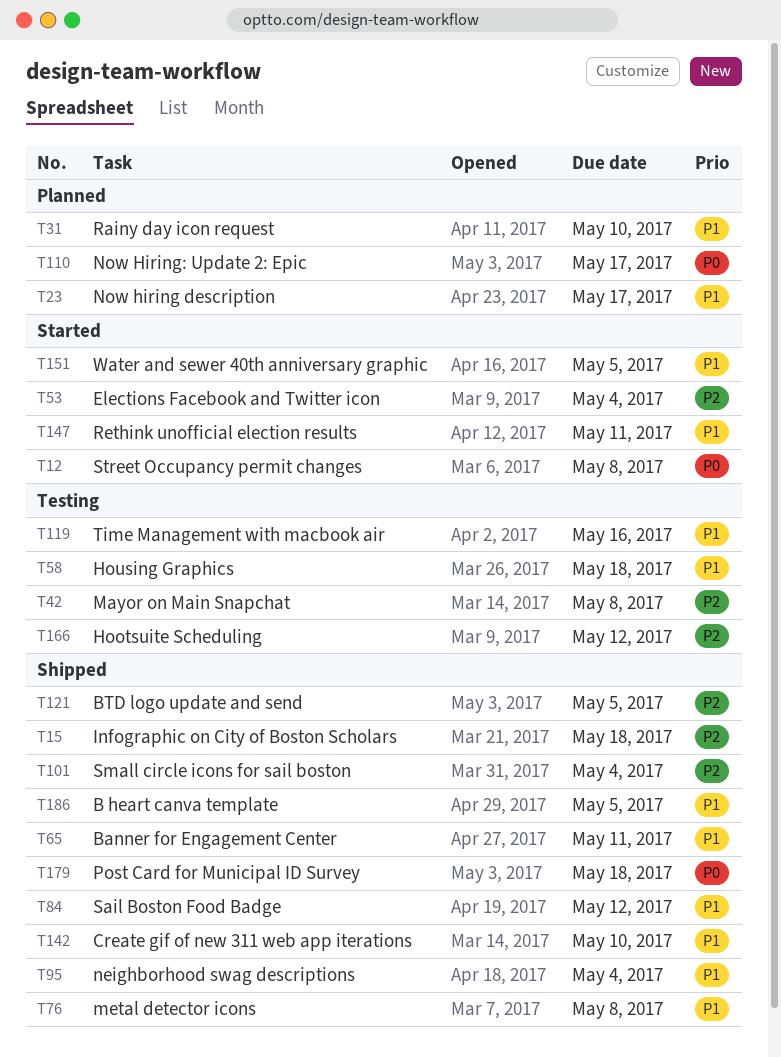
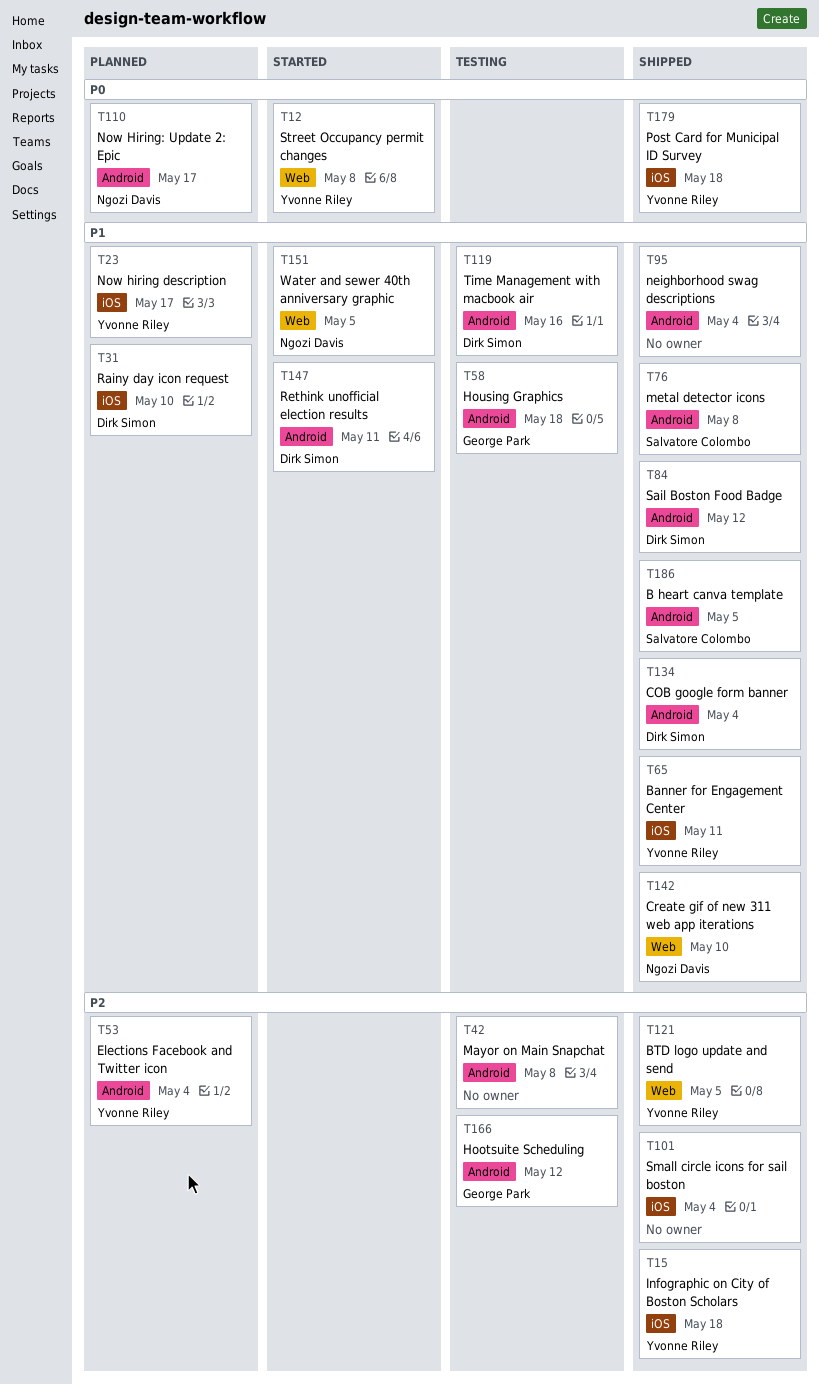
T53, status: Started -> Planned
T134: none -> present

